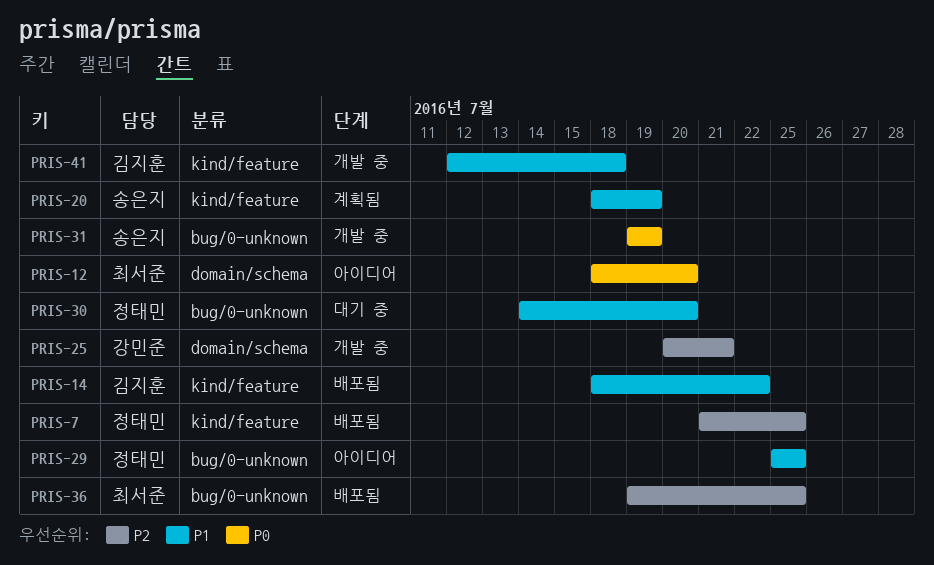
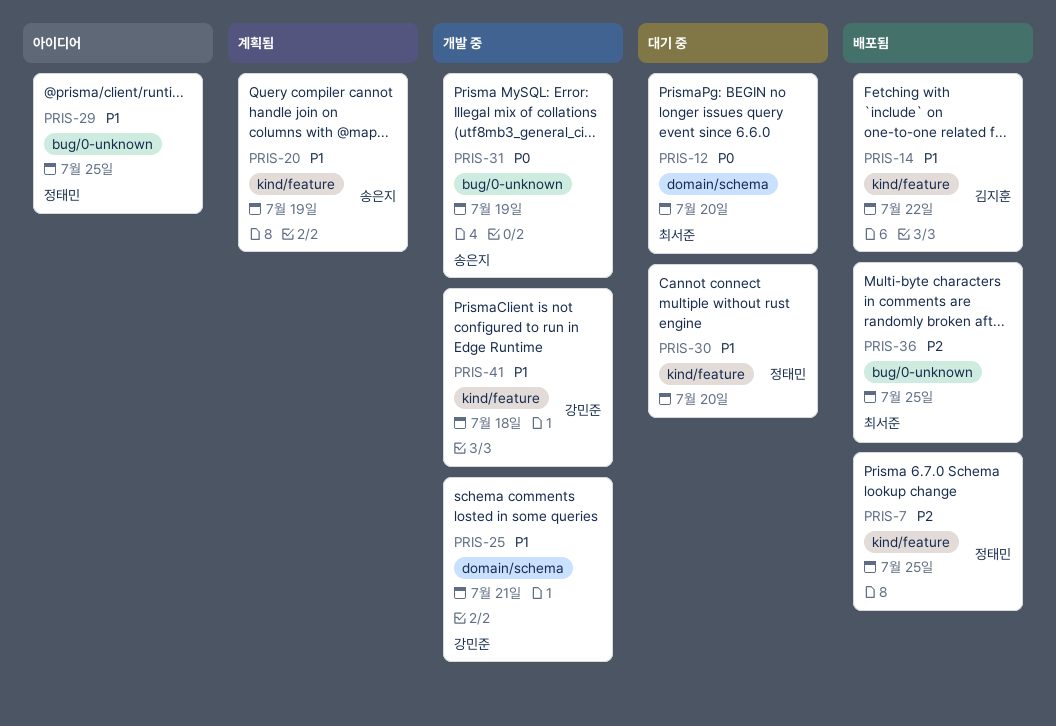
PRIS-12, status: 아이디어 -> 대기 중
PRIS-25, priority: P2 -> P1
PRIS-30, label: bug/0-unknown -> kind/feature
PRIS-41, owner: 김지훈 -> 강민준

